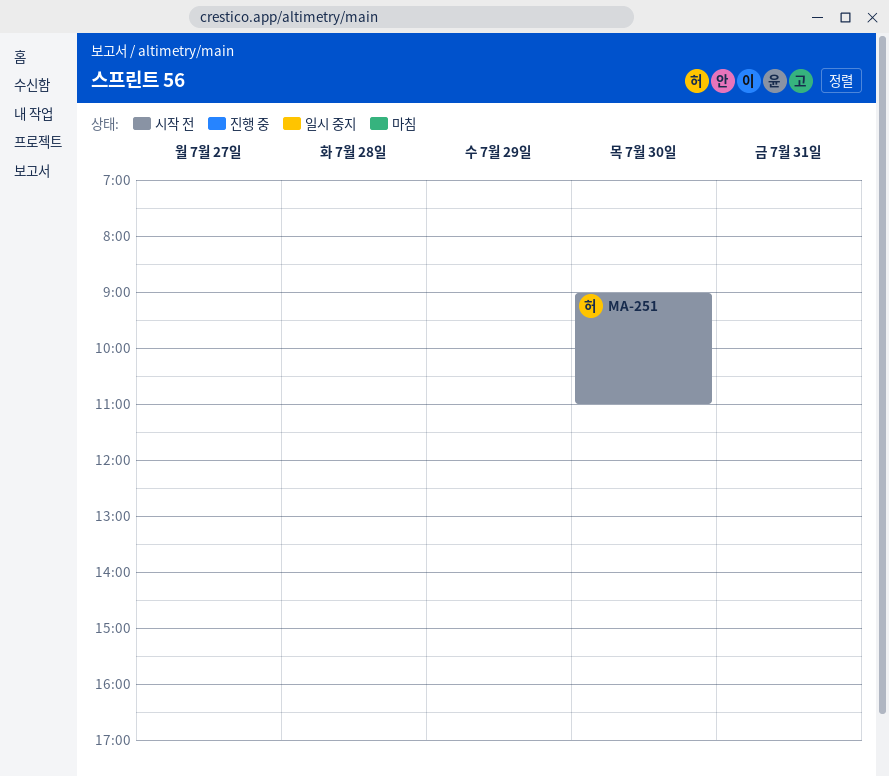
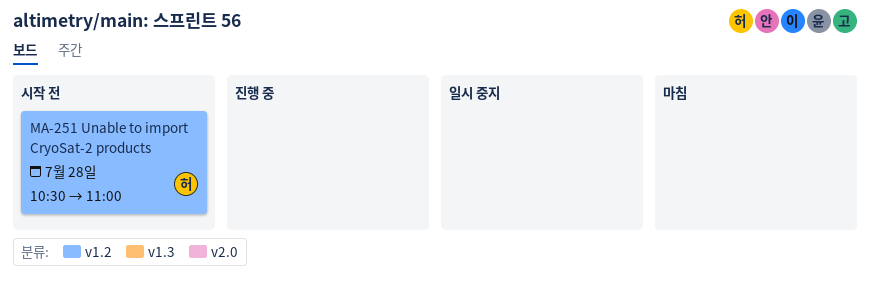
MA-251, day: Jul 30 -> Jul 28
MA-251, begins: 09:00 -> 10:30

